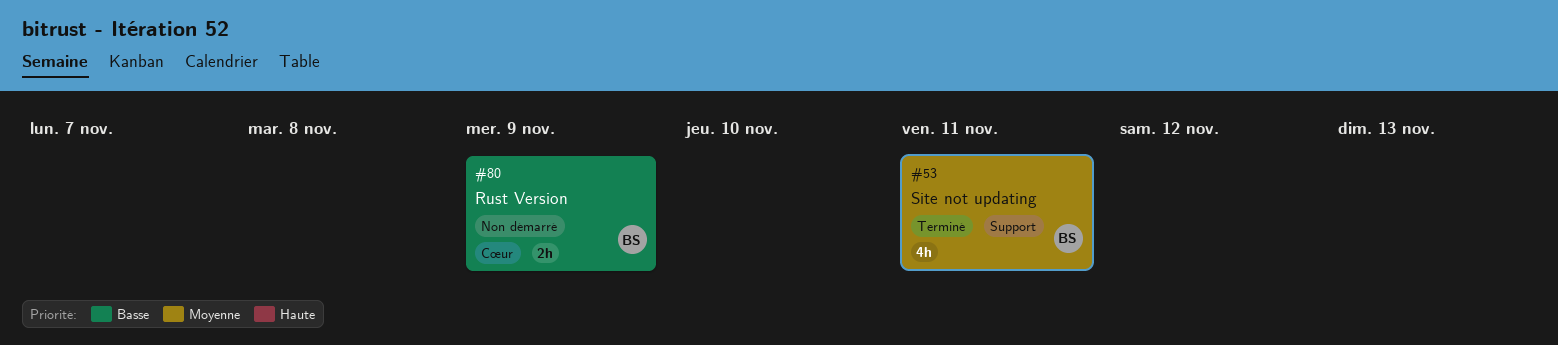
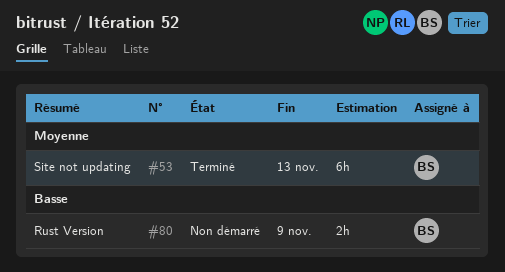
#53, estimate: 4h -> 6h
#53, due: Nov 11 -> Nov 13

